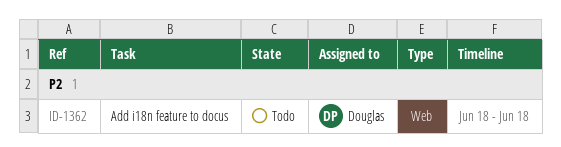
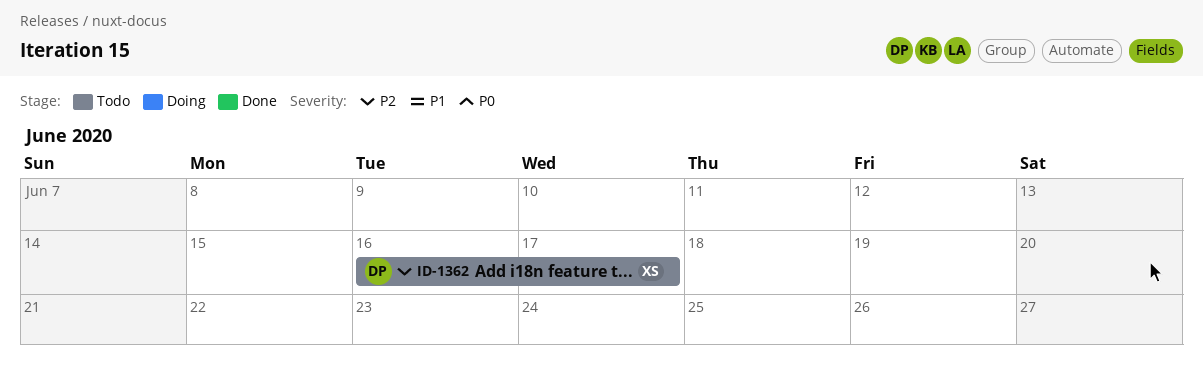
ID-1362, start: Jun 18 -> Jun 16
ID-1362, due: Jun 18 -> Jun 17

